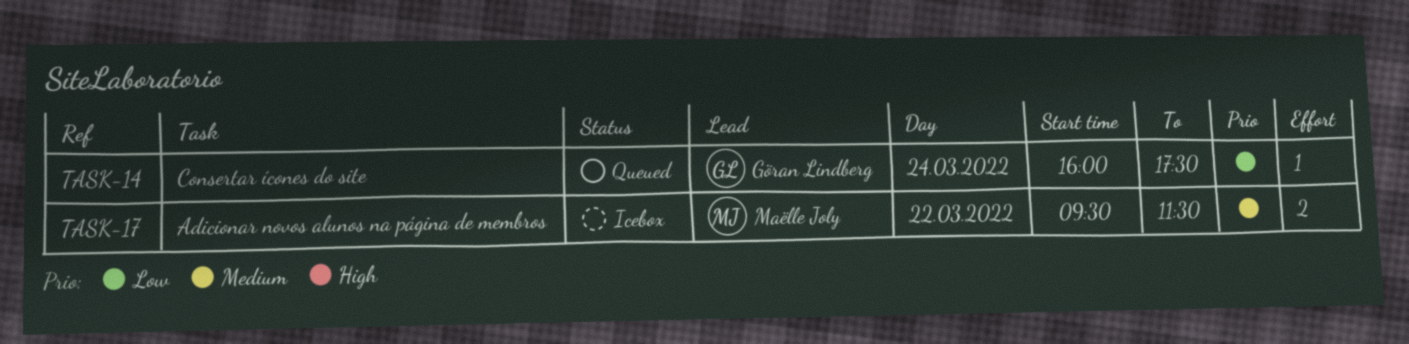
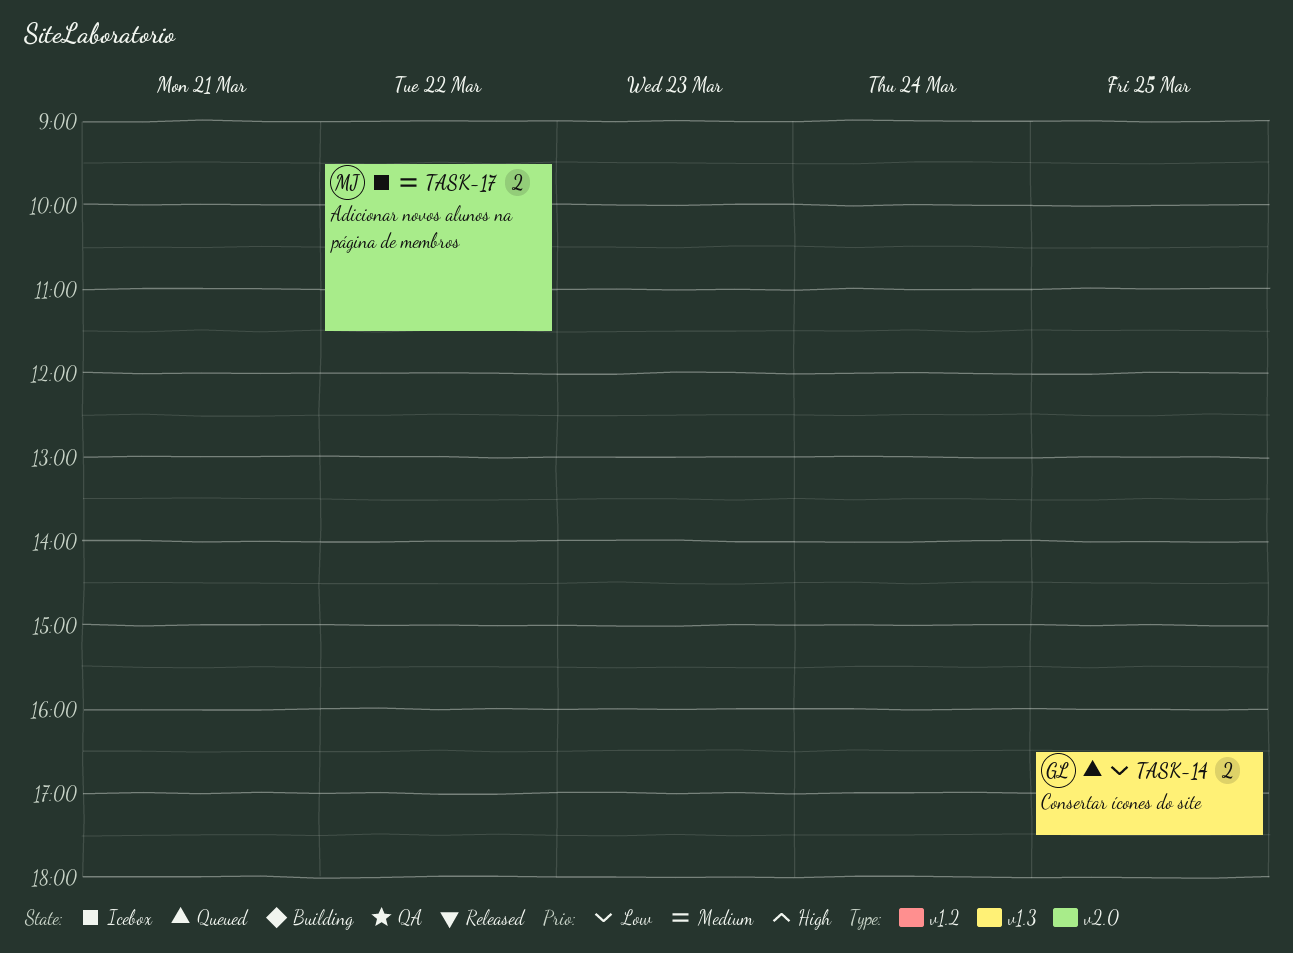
TASK-14, estimate: 1 -> 2
TASK-14, day: Mar 24 -> Mar 25
TASK-14, begins: 16:00 -> 16:30

